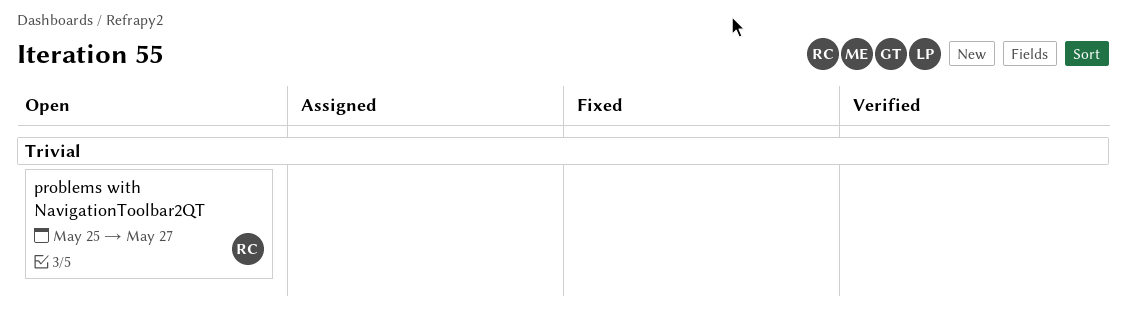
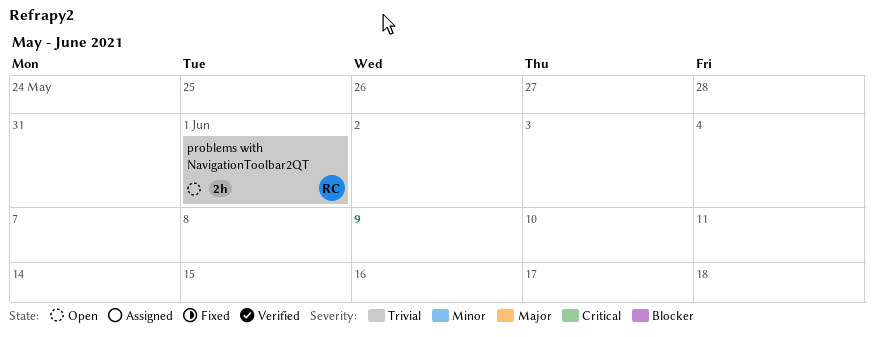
problems with NavigationToolbar2QT, due: May 27 -> Jun 1

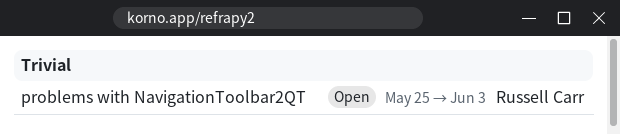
problems with NavigationToolbar2QT, due: Jun 1 -> Jun 3

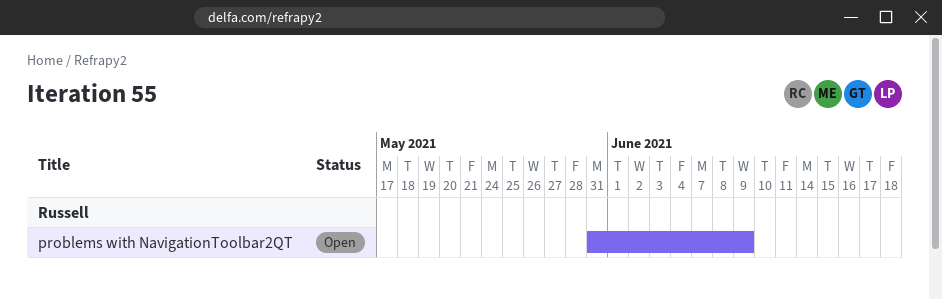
problems with NavigationToolbar2QT, start: May 25 -> May 31
problems with NavigationToolbar2QT, due: Jun 3 -> Jun 9

